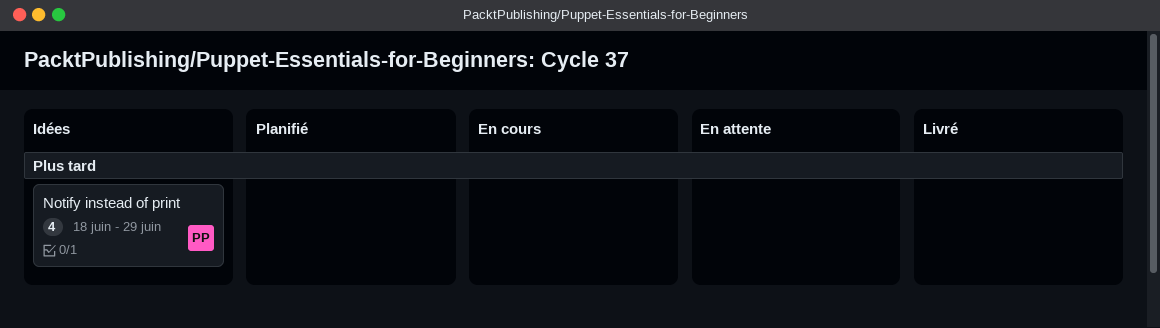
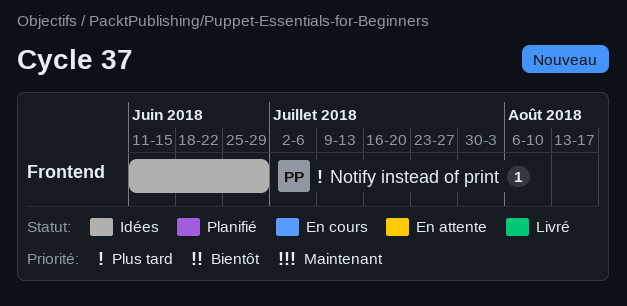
Notify instead of print, estimate: 4 -> 1
Notify instead of print, start: Jun 18 -> Jun 11

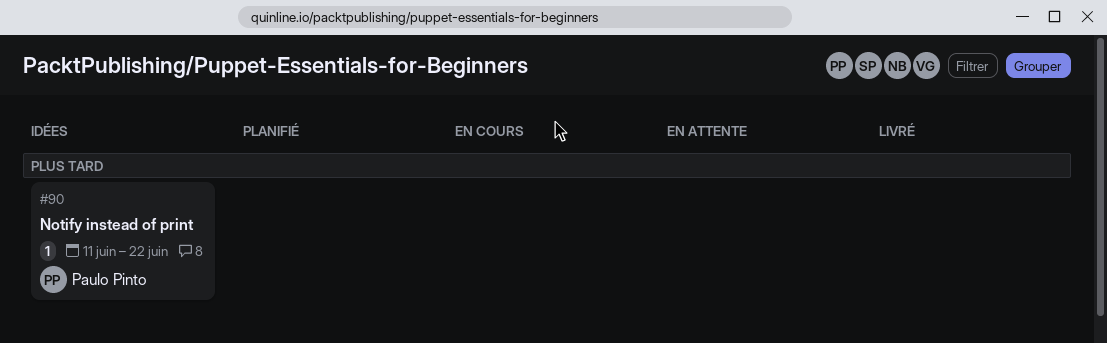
Notify instead of print, due: Jun 29 -> Jun 22

